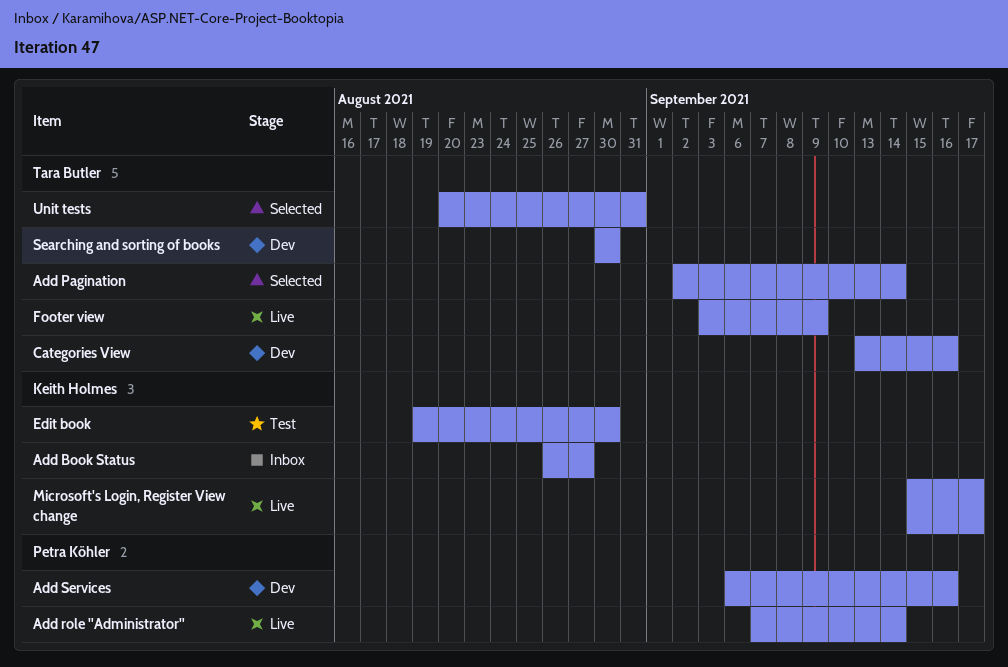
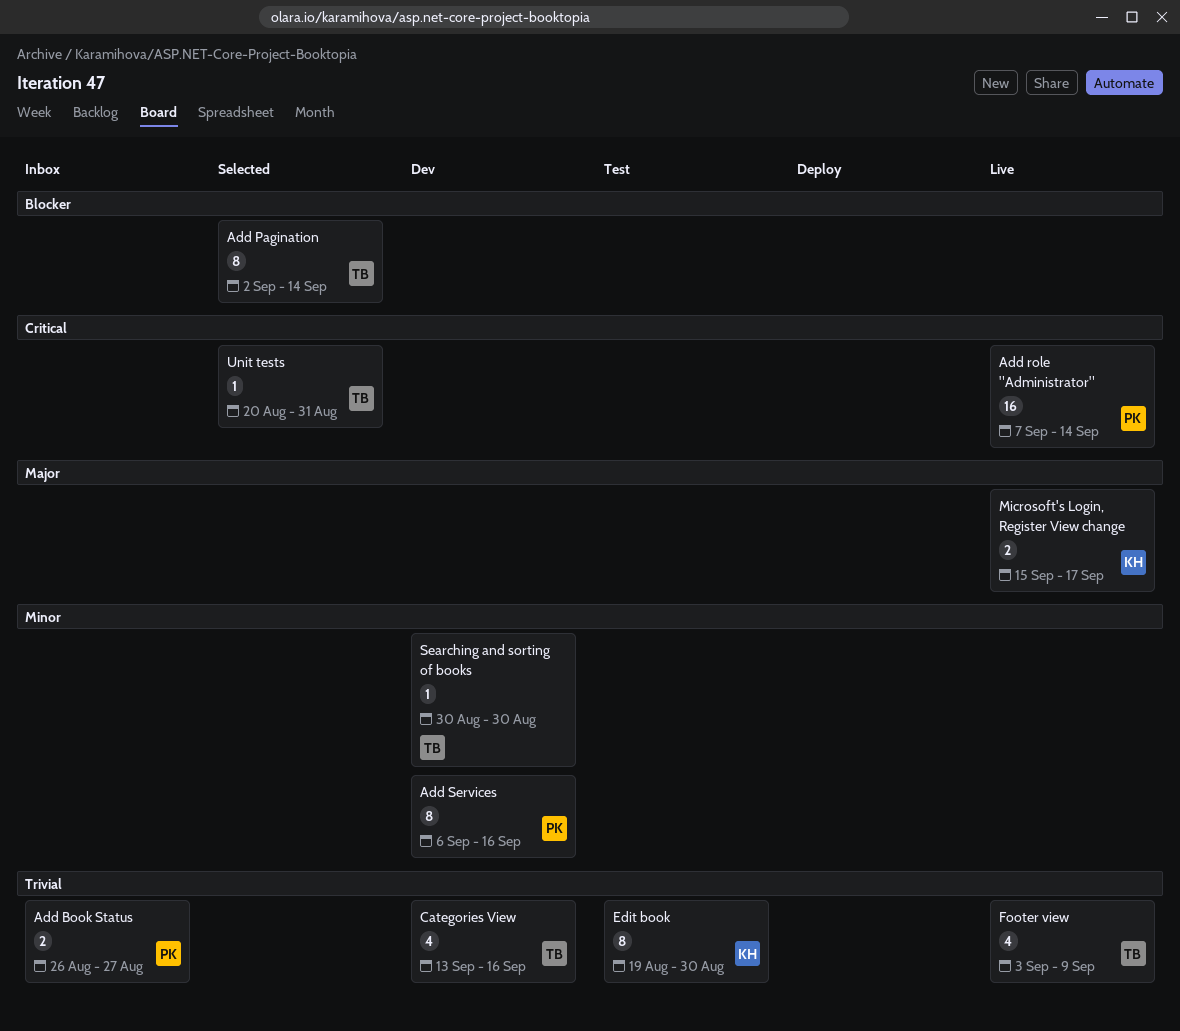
Add Book Status, owner: Keith Holmes -> Petra Köhler

